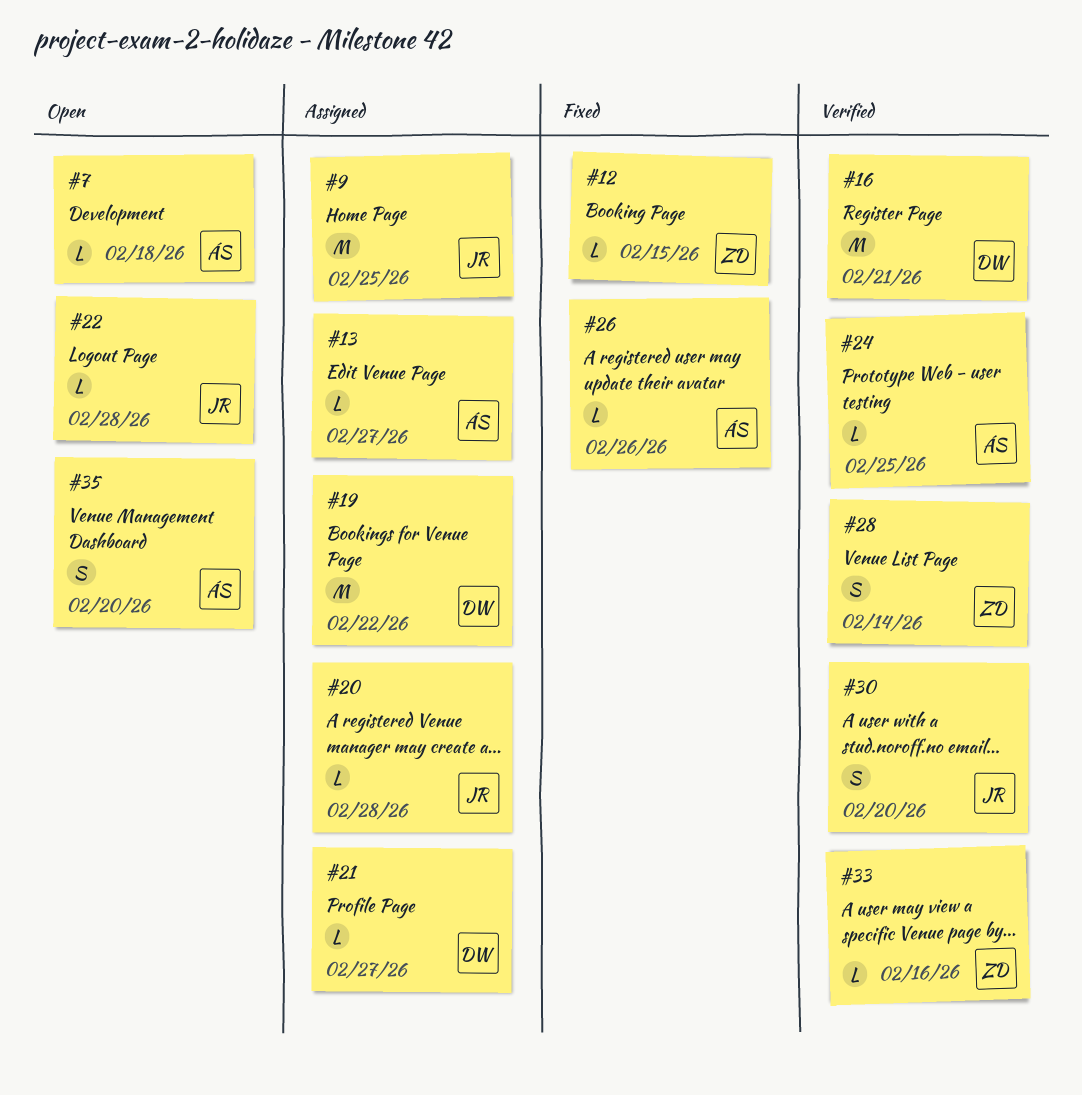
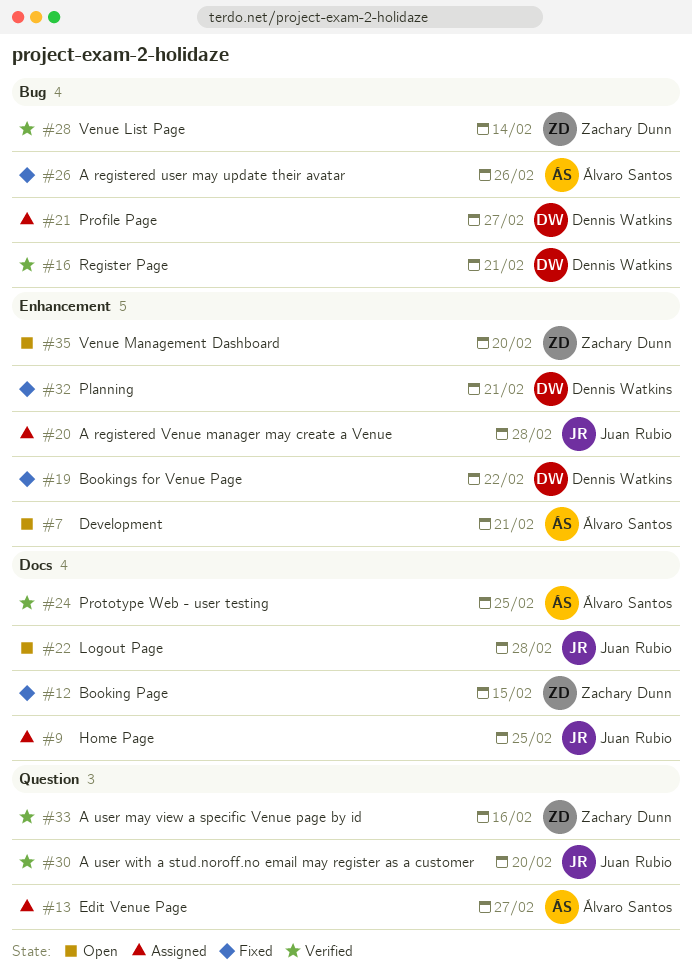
#7, due: Feb 18 -> Feb 21
#19, status: Assigned -> Fixed
#32: none -> present
#35, owner: Álvaro Santos -> Zachary Dunn

